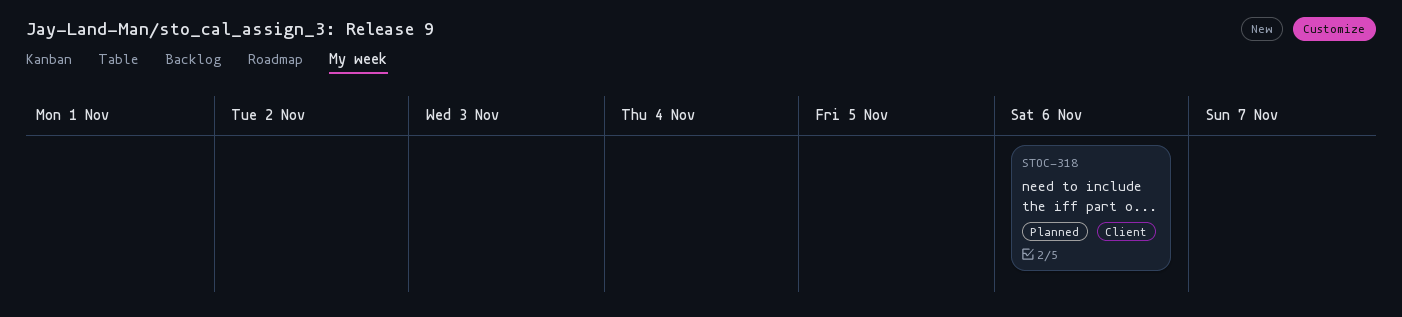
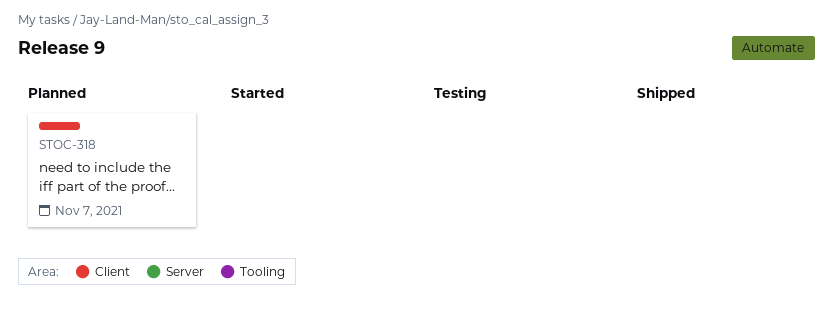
STOC-318, due: Nov 6 -> Nov 7

